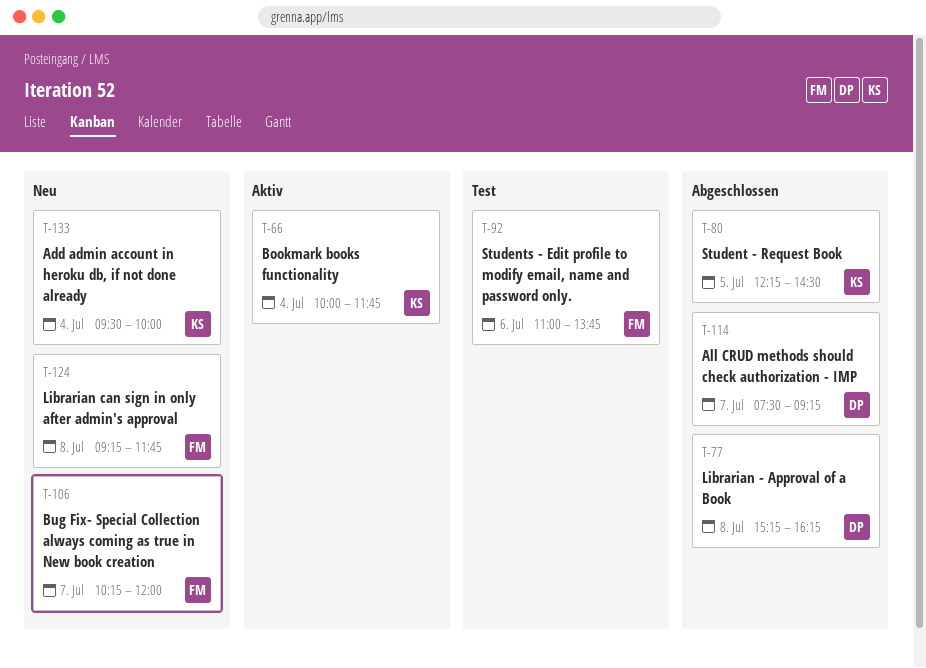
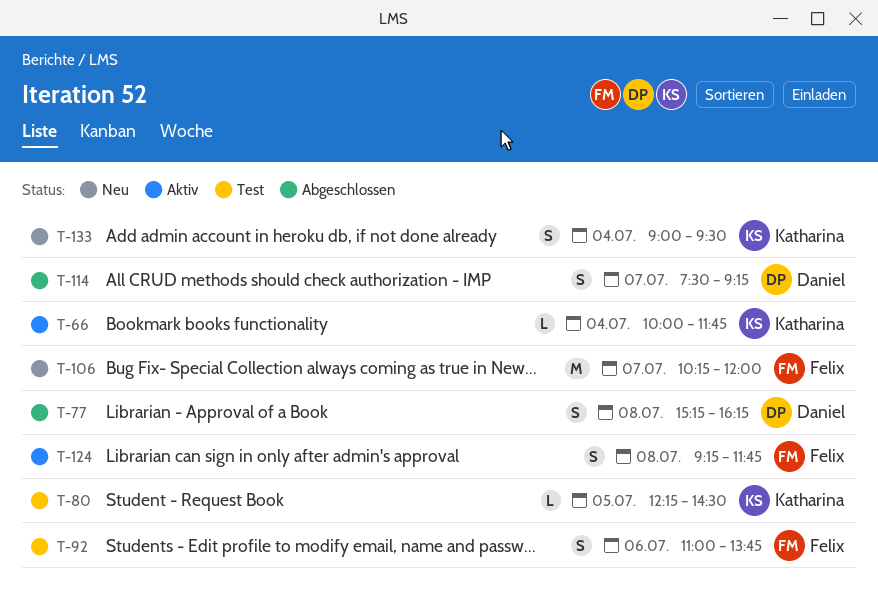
T-80, status: Abgeschlossen -> Test
T-124, status: Neu -> Aktiv
T-133, begins: 09:30 -> 09:00
T-133, ends: 10:00 -> 09:30

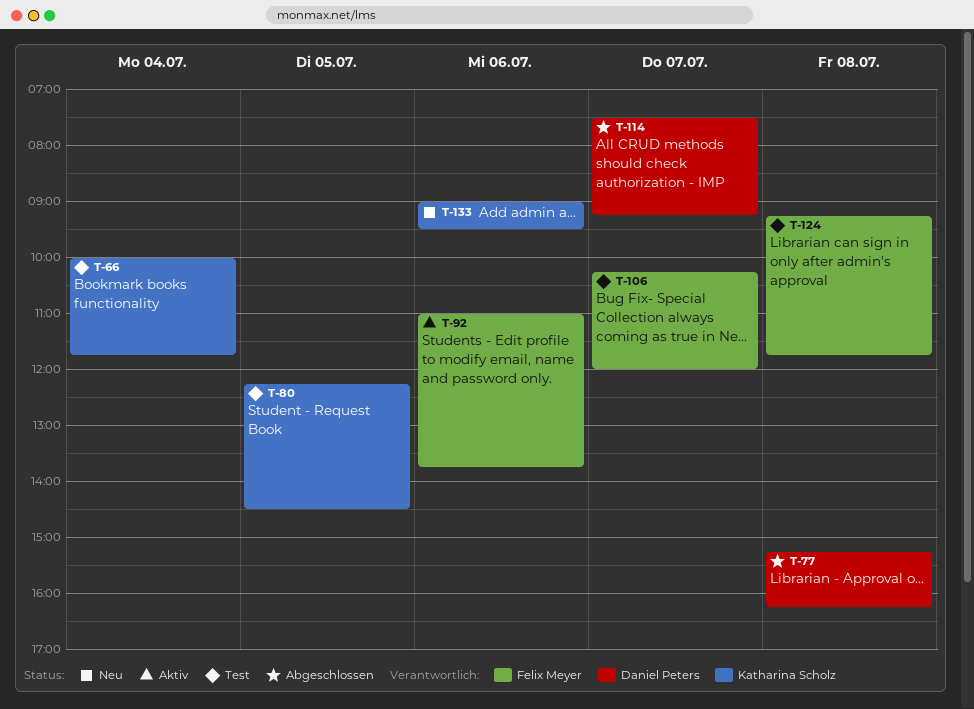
T-66, status: Aktiv -> Test
T-92, status: Test -> Aktiv
T-106, status: Neu -> Test
T-124, status: Aktiv -> Test
T-133, day: Jul 4 -> Jul 6

